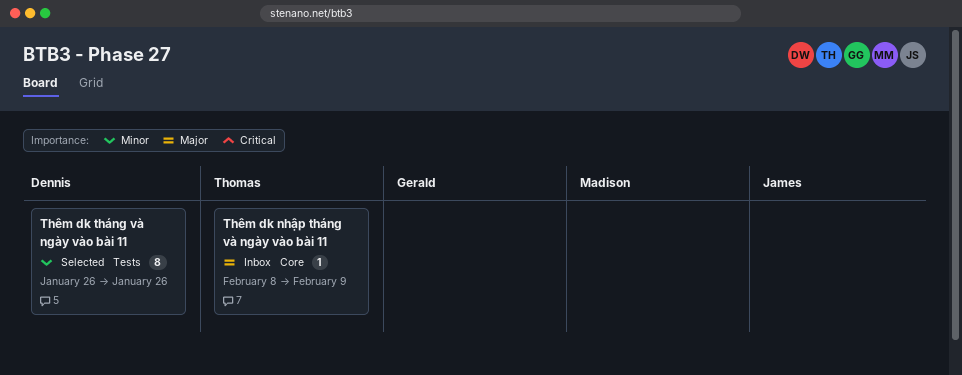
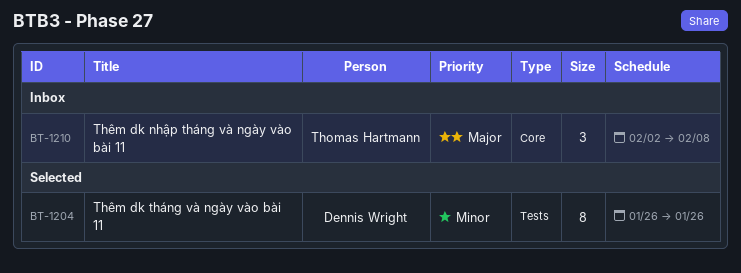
Thêm dk nhập tháng và ngày vào bài 11, estimate: 1 -> 3
Thêm dk nhập tháng và ngày vào bài 11, start: Feb 8 -> Feb 2
Thêm dk nhập tháng và ngày vào bài 11, due: Feb 9 -> Feb 8

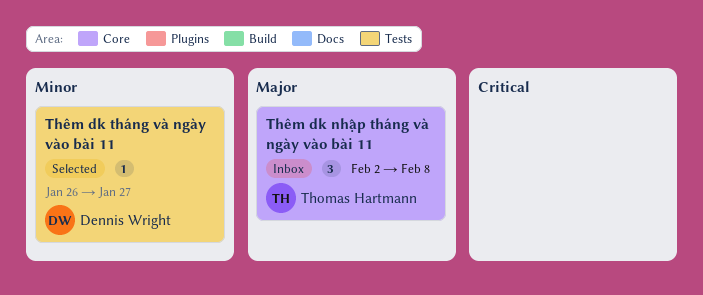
Thêm dk tháng và ngày vào bài 11, estimate: 8 -> 1
Thêm dk tháng và ngày vào bài 11, due: Jan 26 -> Jan 27

